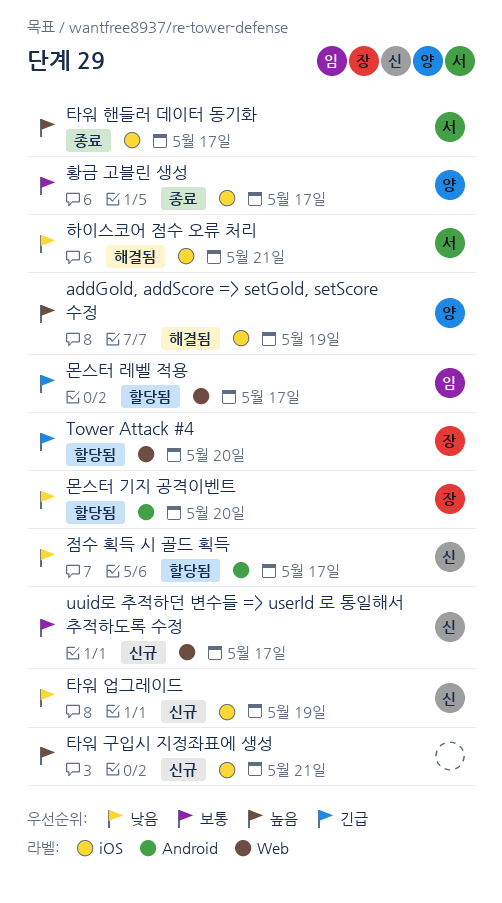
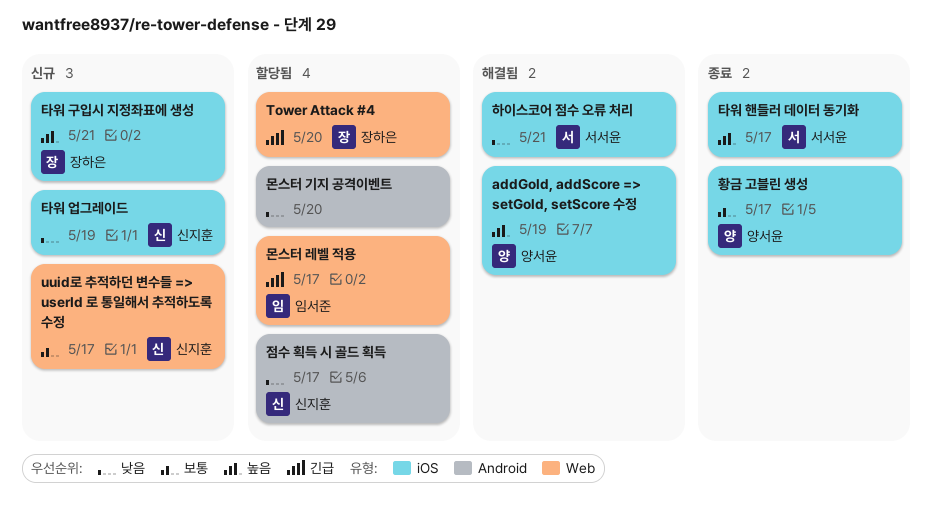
몬스터 기지 공격이벤트, owner: 장하은 -> none
타워 구입시 지정좌표에 생성, owner: none -> 장하은

